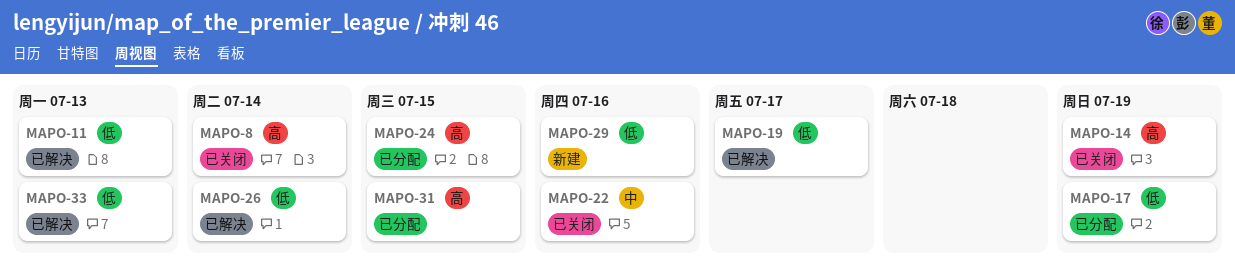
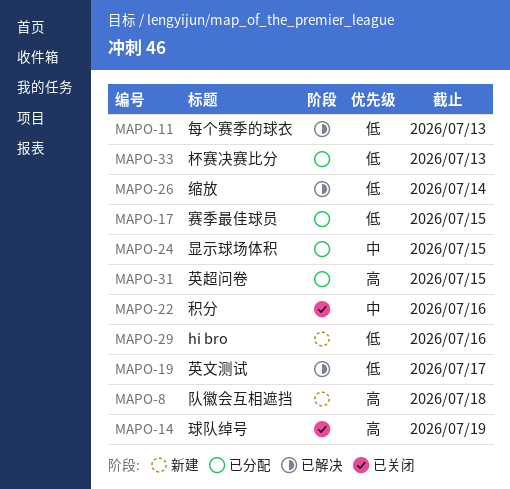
MAPO-8, status: 已关闭 -> 新建
MAPO-8, due: Jul 14 -> Jul 18
MAPO-17, due: Jul 19 -> Jul 15
MAPO-24, priority: 高 -> 中
MAPO-33, status: 已解决 -> 已分配

